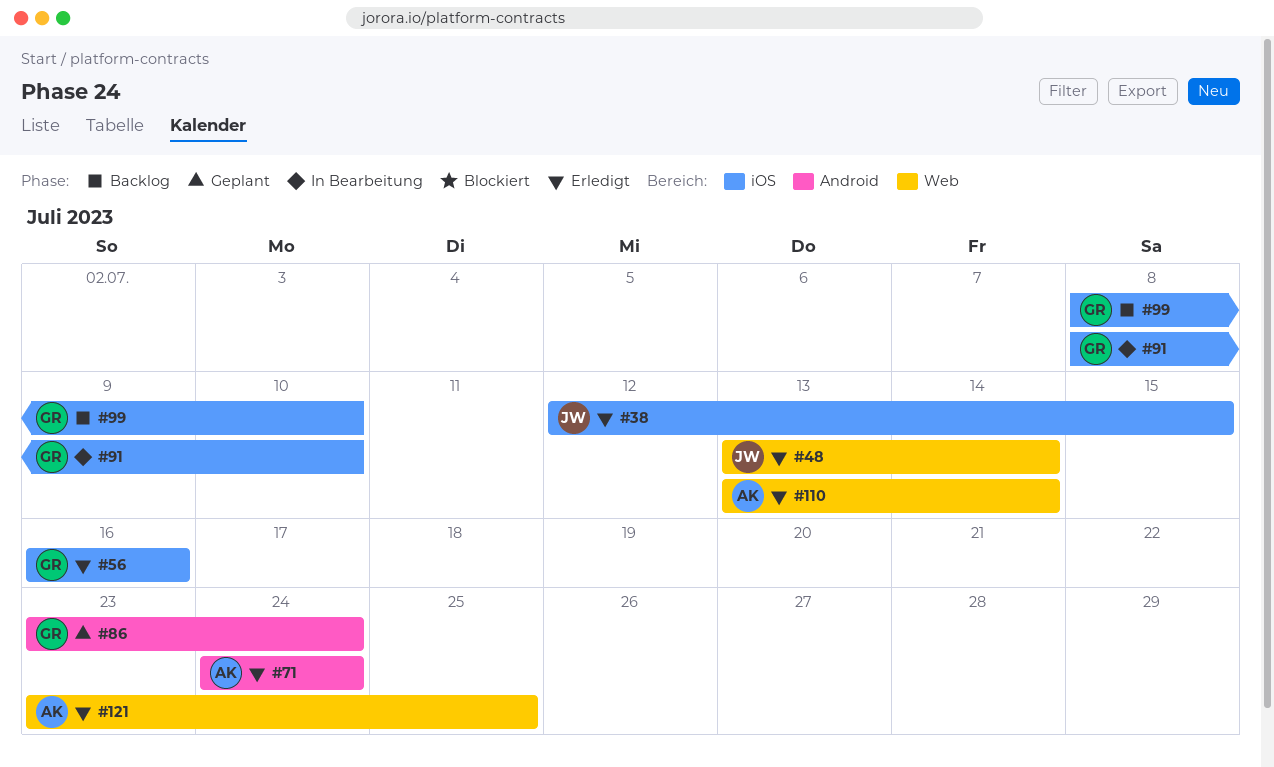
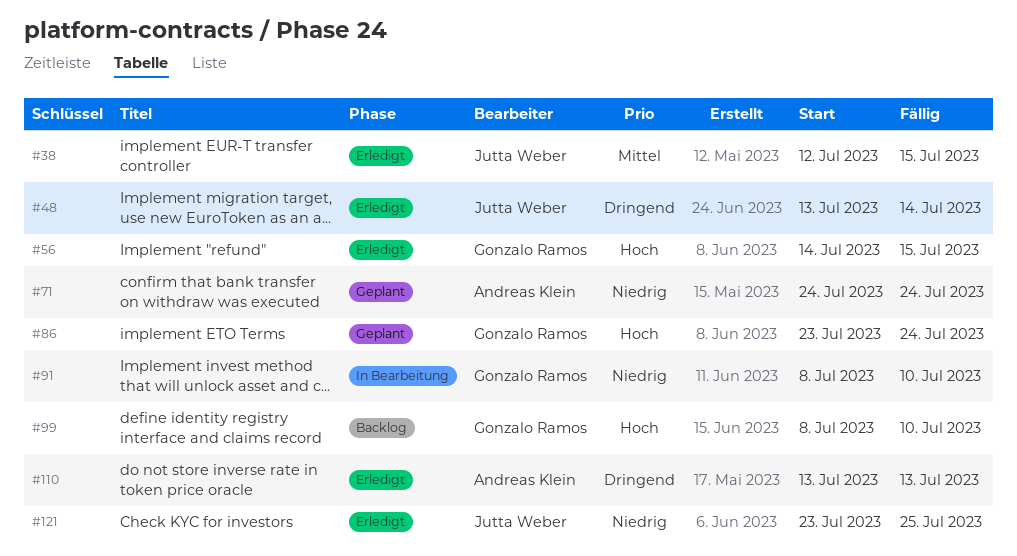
#56, start: Jul 16 -> Jul 14
#56, due: Jul 16 -> Jul 15
#71, status: Erledigt -> Geplant
#110, due: Jul 14 -> Jul 13
#121, owner: Andreas Klein -> Jutta Weber

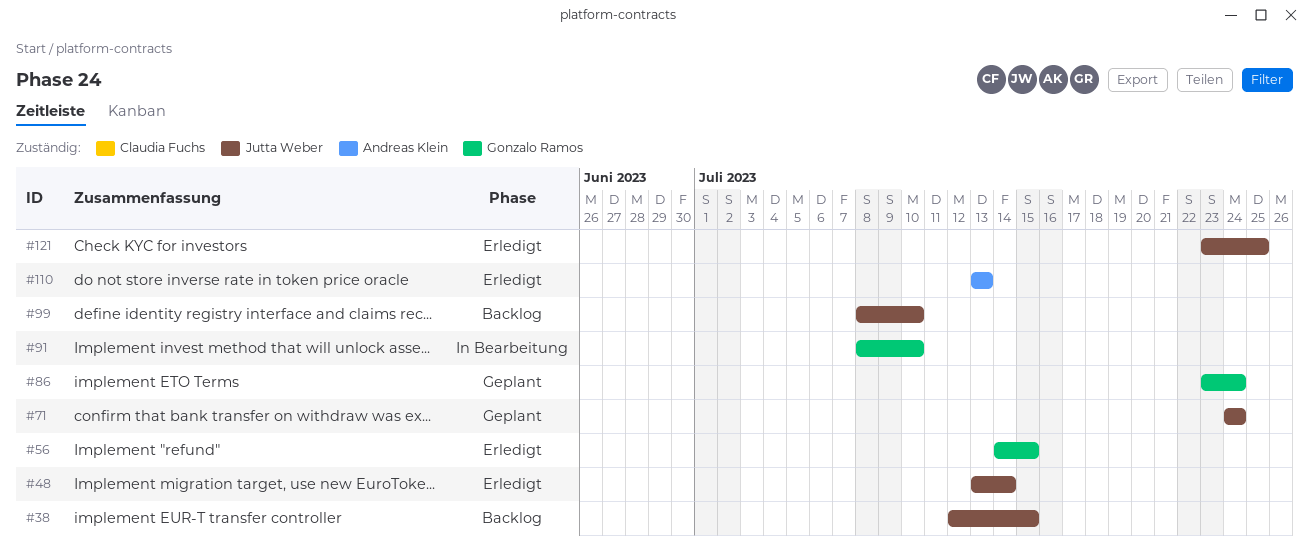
#38, status: Erledigt -> Backlog
#71, owner: Andreas Klein -> Jutta Weber
#99, owner: Gonzalo Ramos -> Jutta Weber

